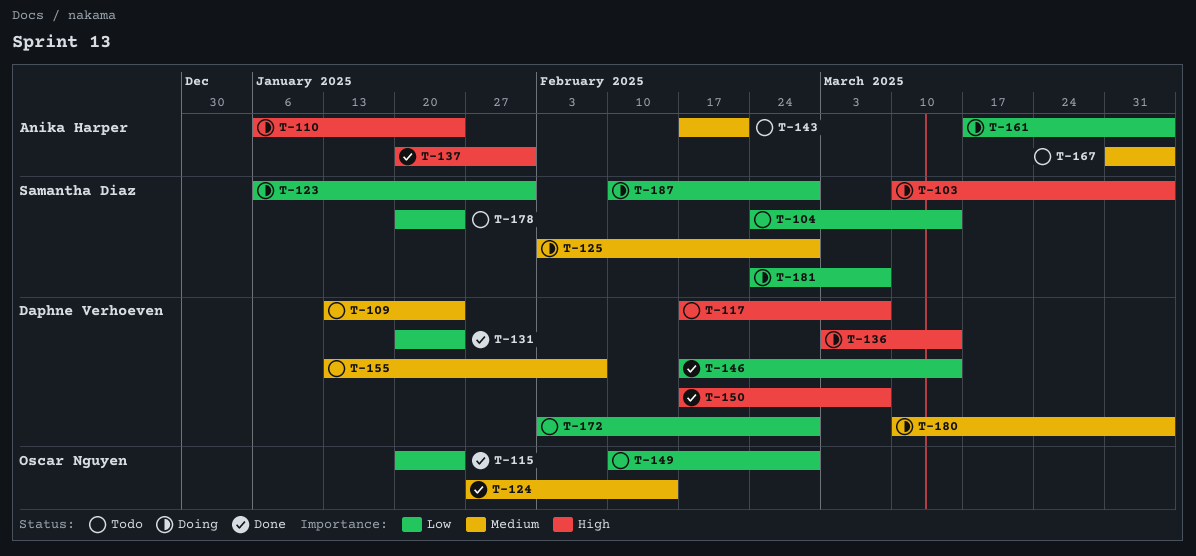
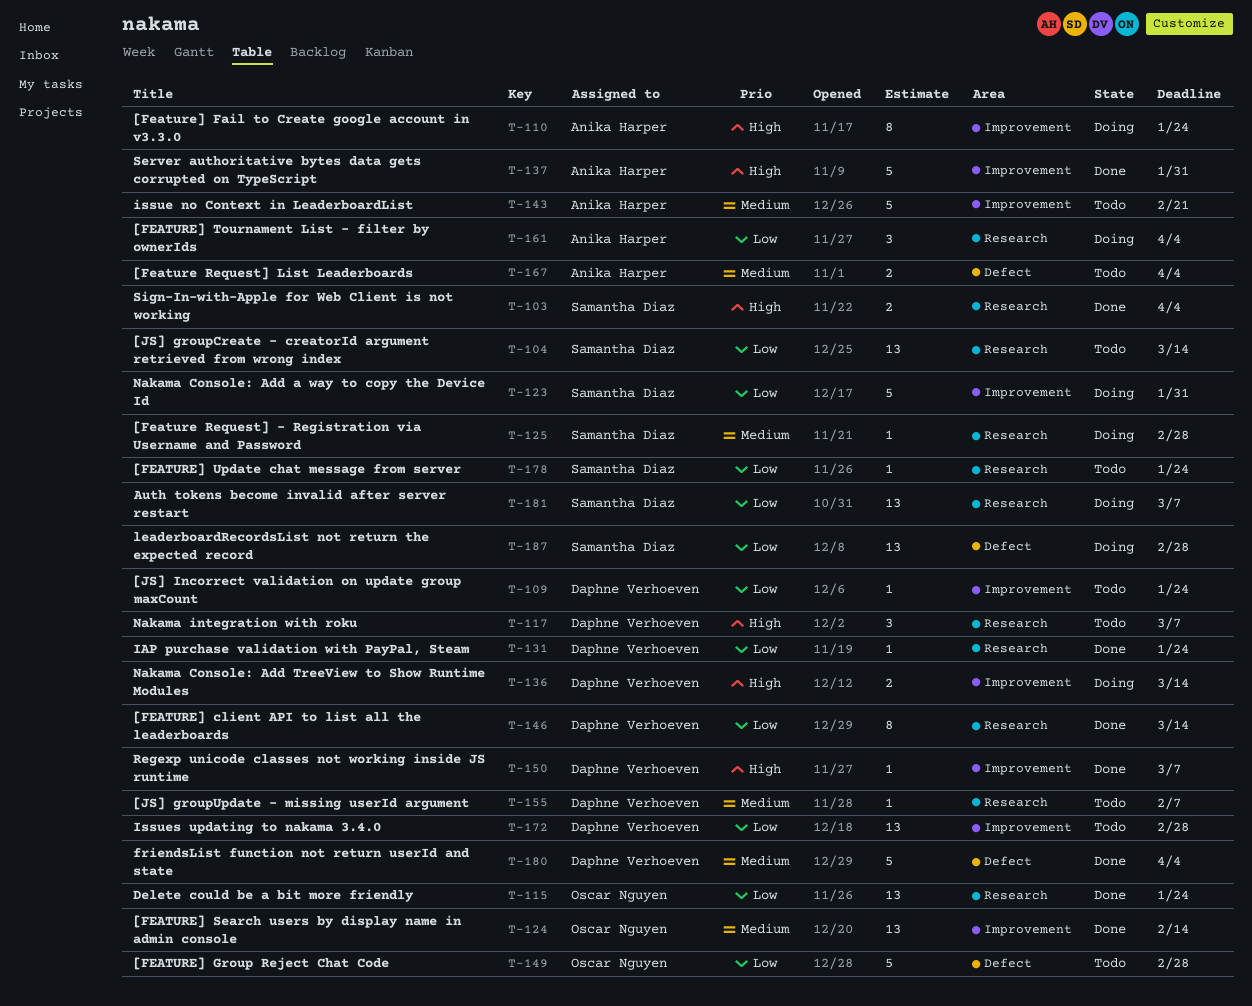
T-103, status: Doing -> Done
T-109, priority: Medium -> Low
T-180, status: Doing -> Done

